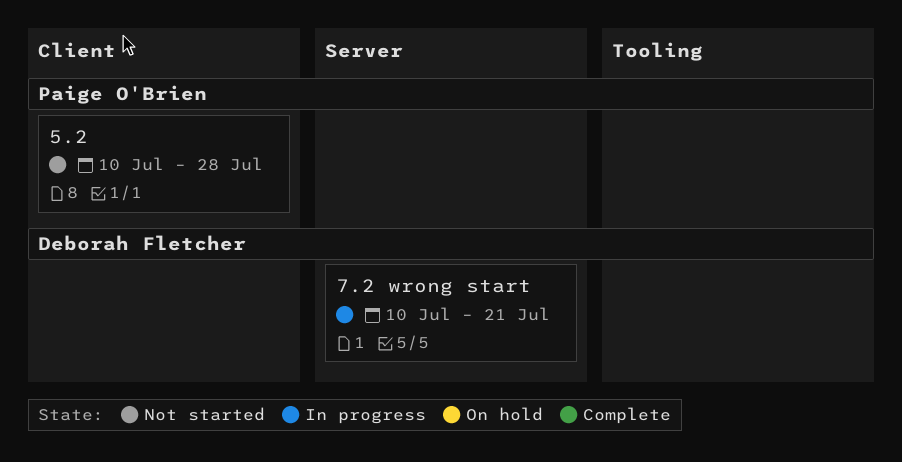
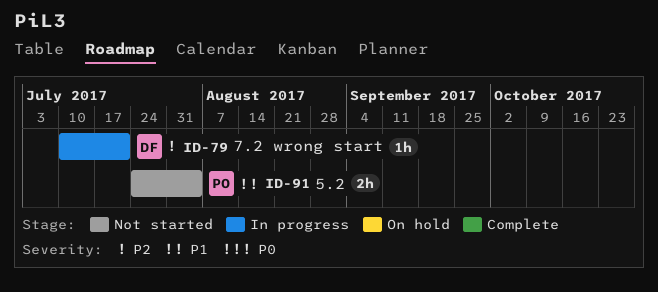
5.2, start: Jul 10 -> Jul 24
5.2, due: Jul 28 -> Aug 4

